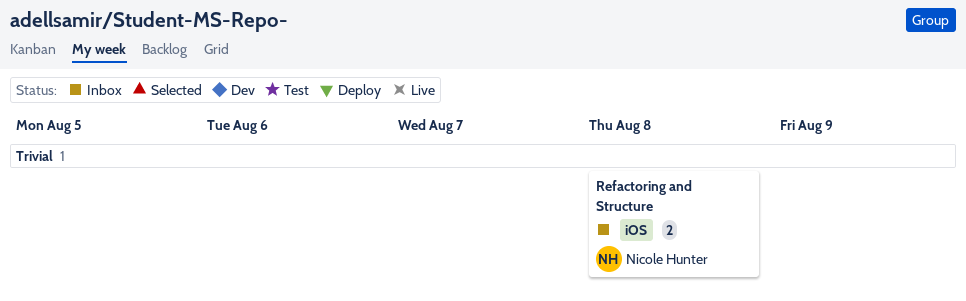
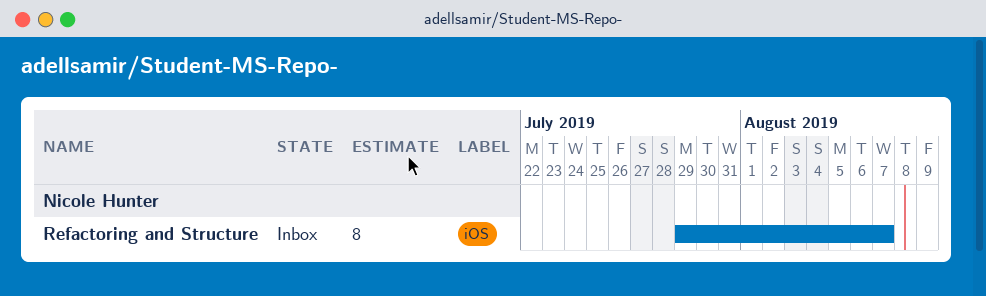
Refactoring and Structure, estimate: 2 -> 8
Refactoring and Structure, due: Aug 8 -> Aug 7

